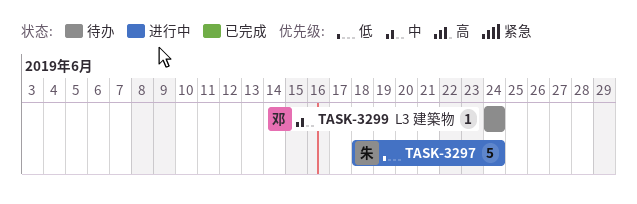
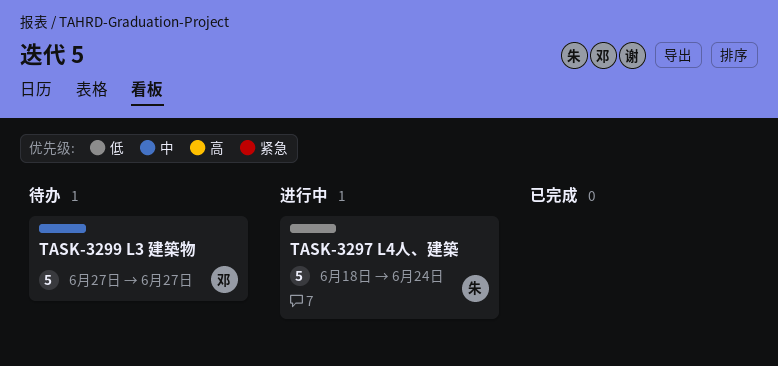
TASK-3299, estimate: 1 -> 5
TASK-3299, start: Jun 24 -> Jun 27
TASK-3299, due: Jun 24 -> Jun 27

